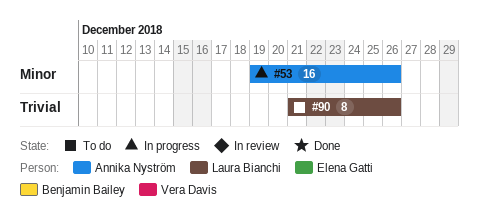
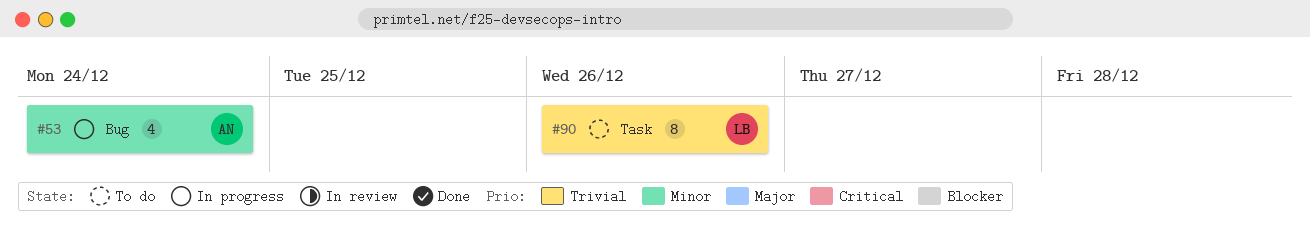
#53, estimate: 16 -> 4
#53, due: Dec 26 -> Dec 24

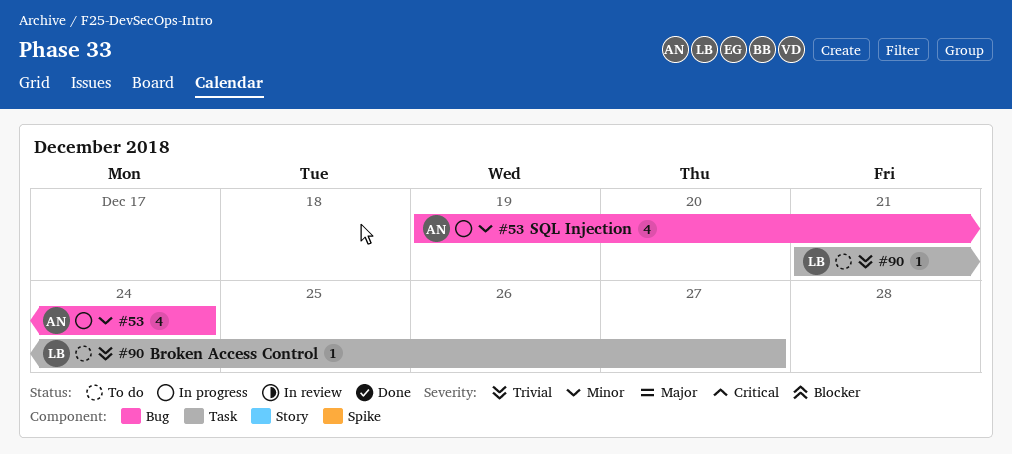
#90, estimate: 8 -> 1
#90, due: Dec 26 -> Dec 27

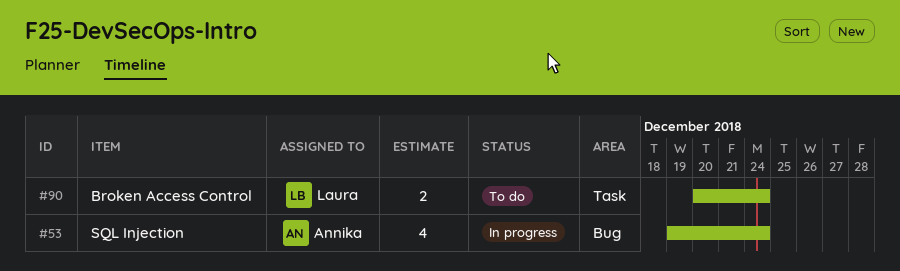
#90, estimate: 1 -> 2
#90, start: Dec 21 -> Dec 20
#90, due: Dec 27 -> Dec 24

